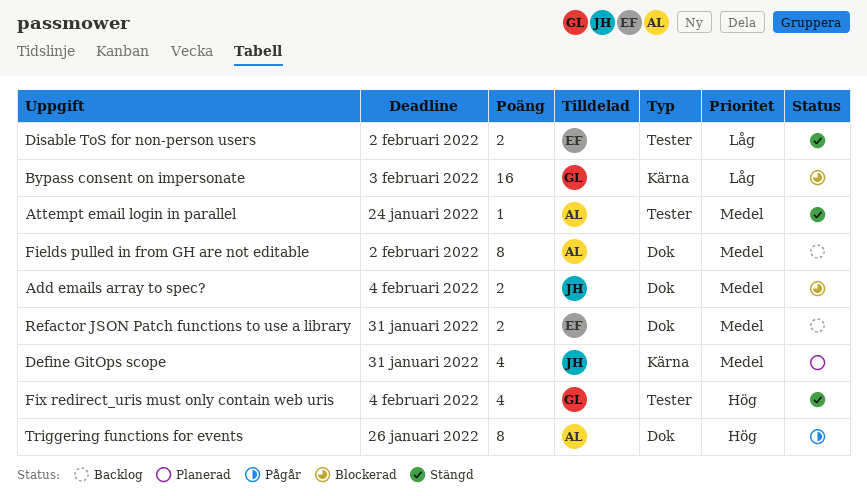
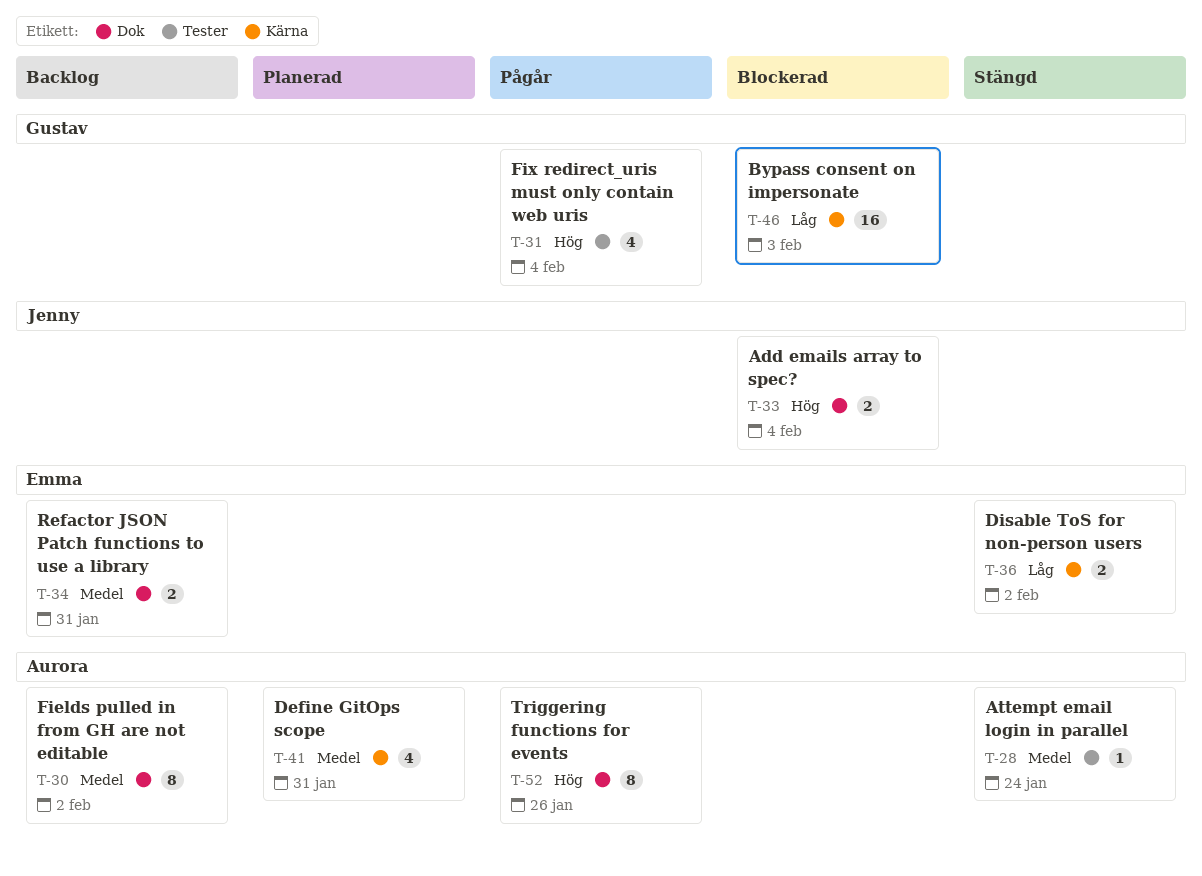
Add emails array to spec?, priority: Medel -> Hög
Define GitOps scope, owner: Jenny -> Aurora
Disable ToS for non-person users, label: Tester -> Kärna
Fix redirect_uris must only contain web uris, status: Stängd -> Pågår

